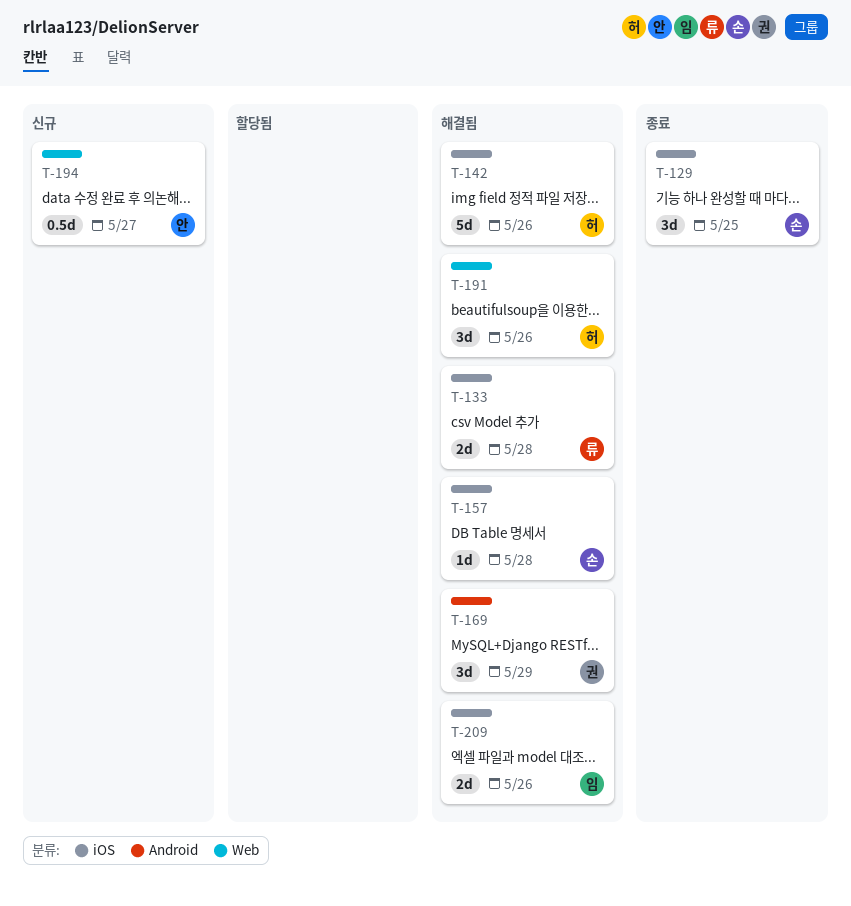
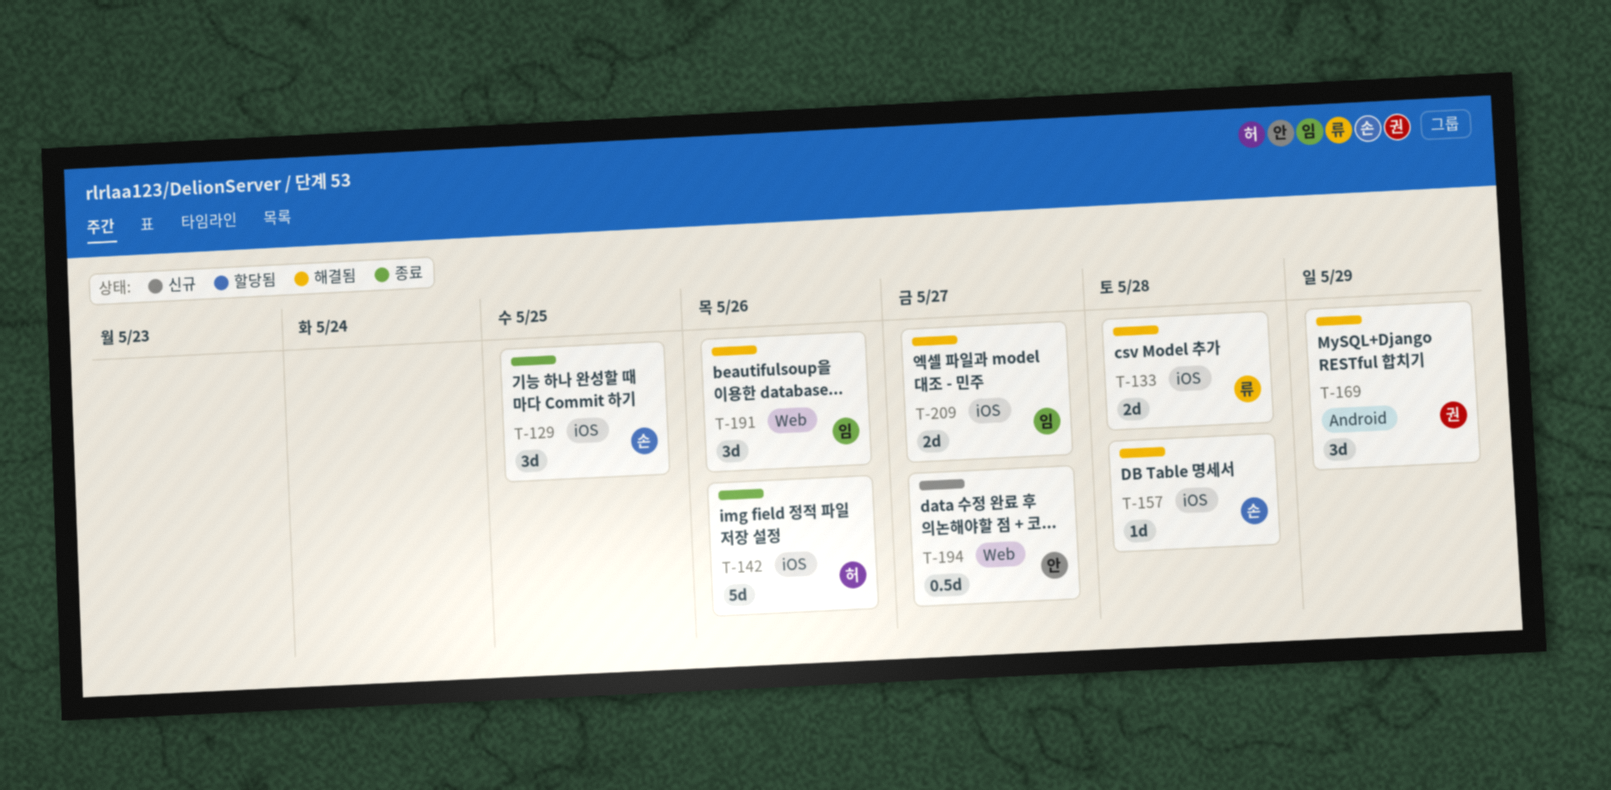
T-142, status: 해결됨 -> 종료
T-191, owner: 허 -> 임
T-209, due: May 26 -> May 27

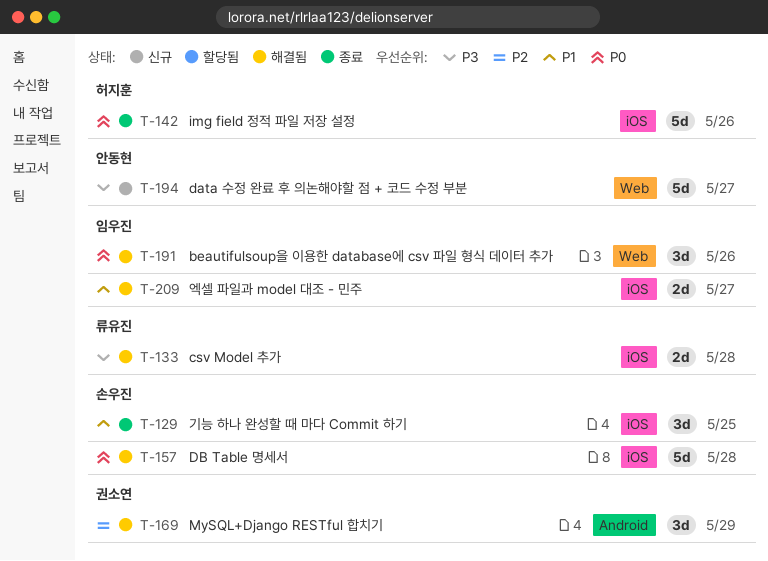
T-157, estimate: 1d -> 5d
T-194, estimate: 0.5d -> 5d

